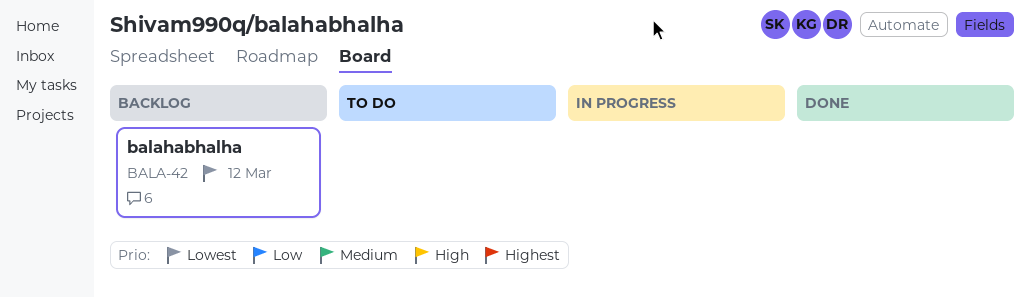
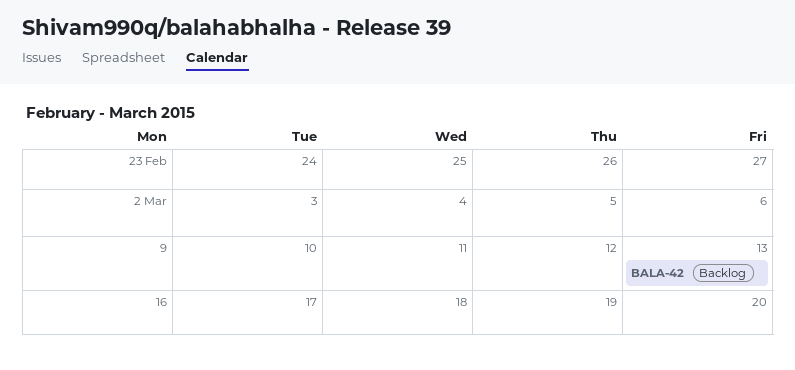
BALA-42, due: Mar 12 -> Mar 13

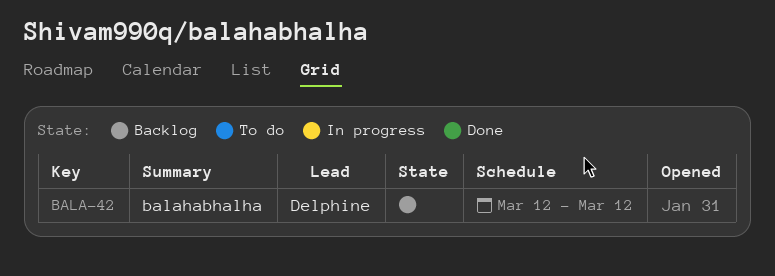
BALA-42, due: Mar 13 -> Mar 12

